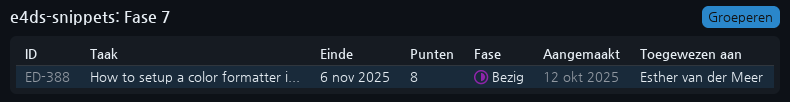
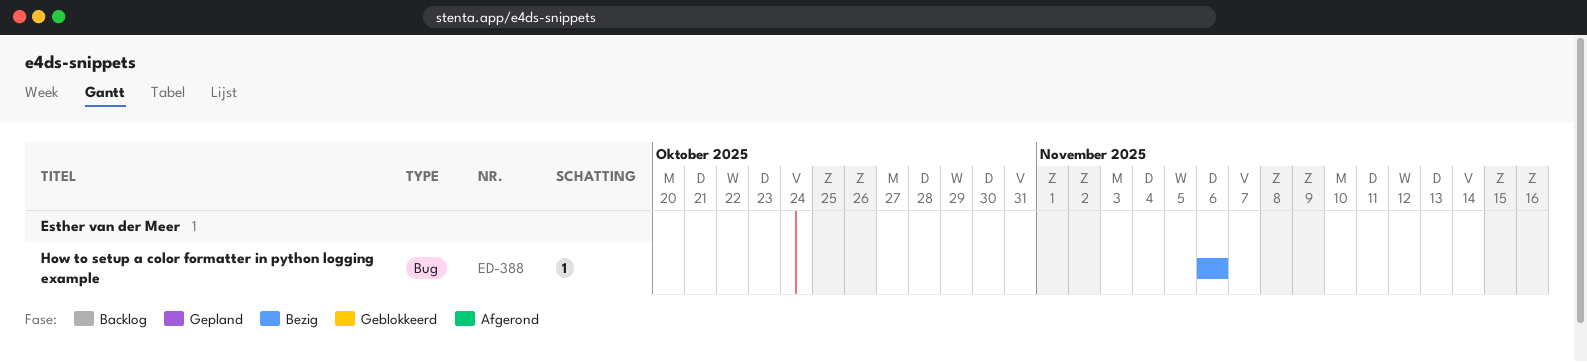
ED-388, estimate: 8 -> 1

